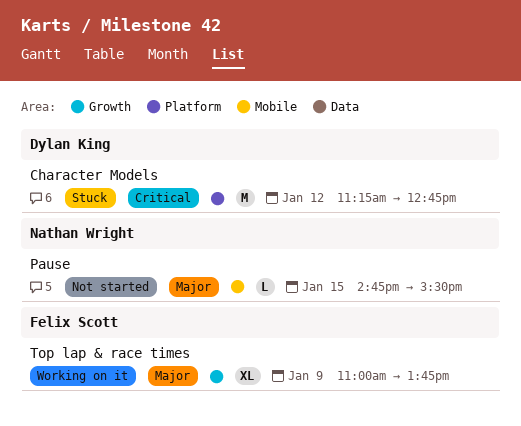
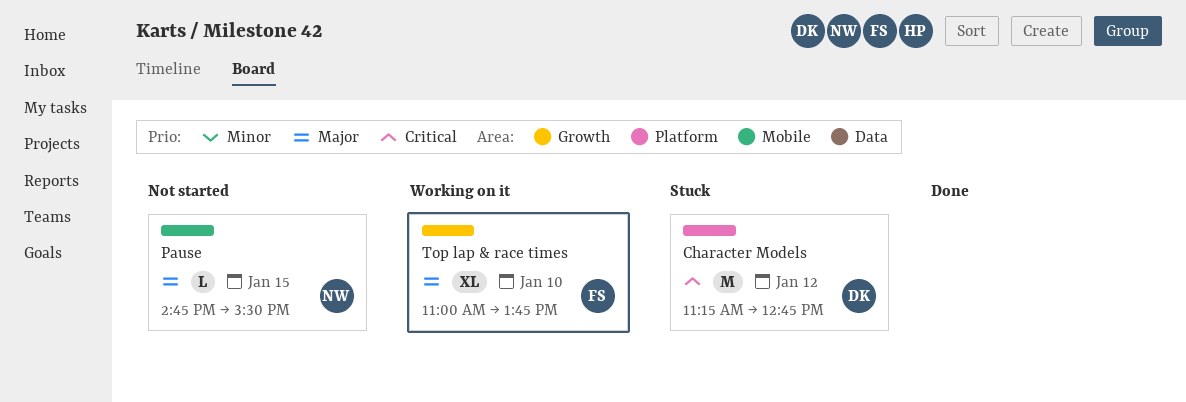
Top lap & race times, day: Jan 9 -> Jan 10

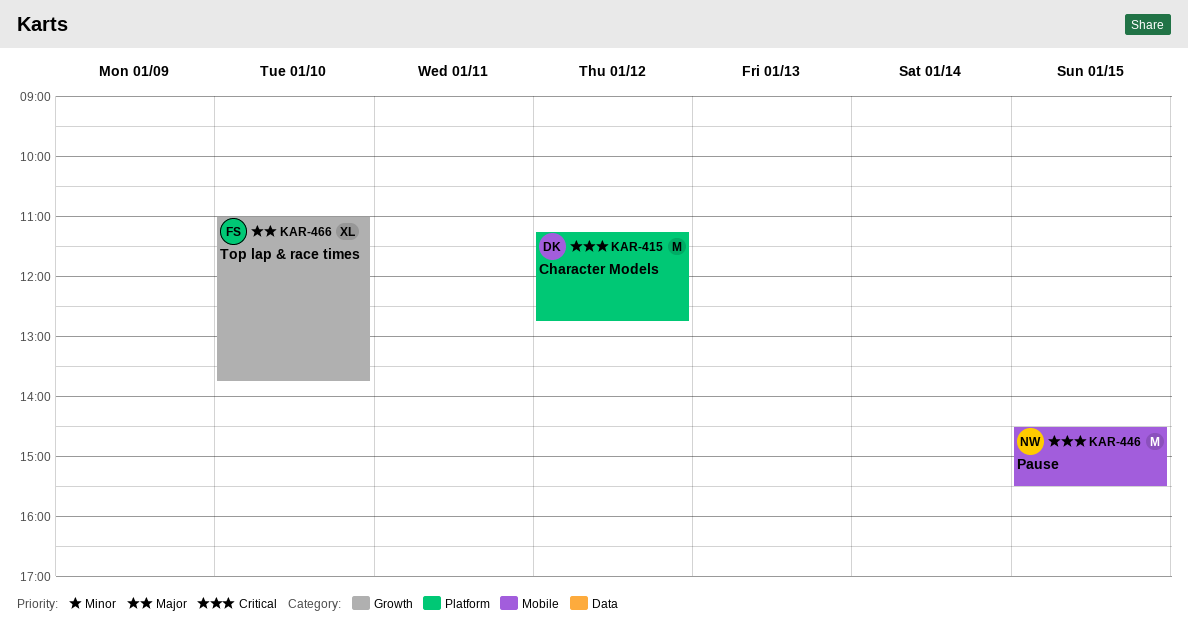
Pause, priority: Major -> Critical
Pause, estimate: L -> M
Pause, begins: 14:45 -> 14:30

